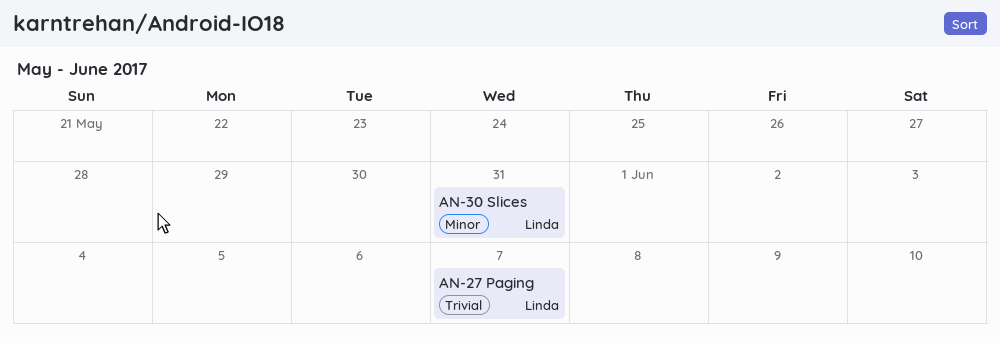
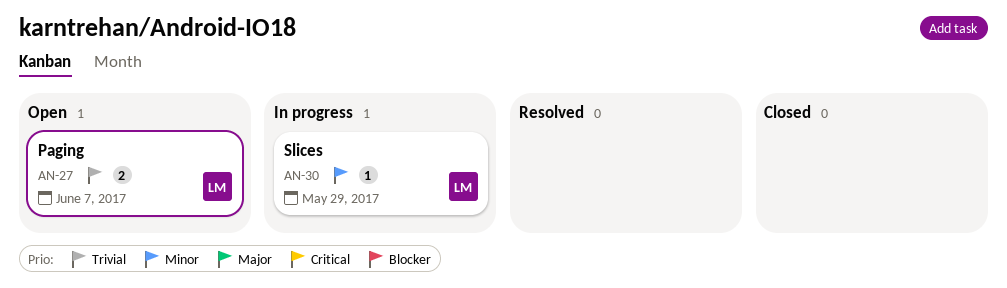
AN-30, due: May 31 -> May 29

